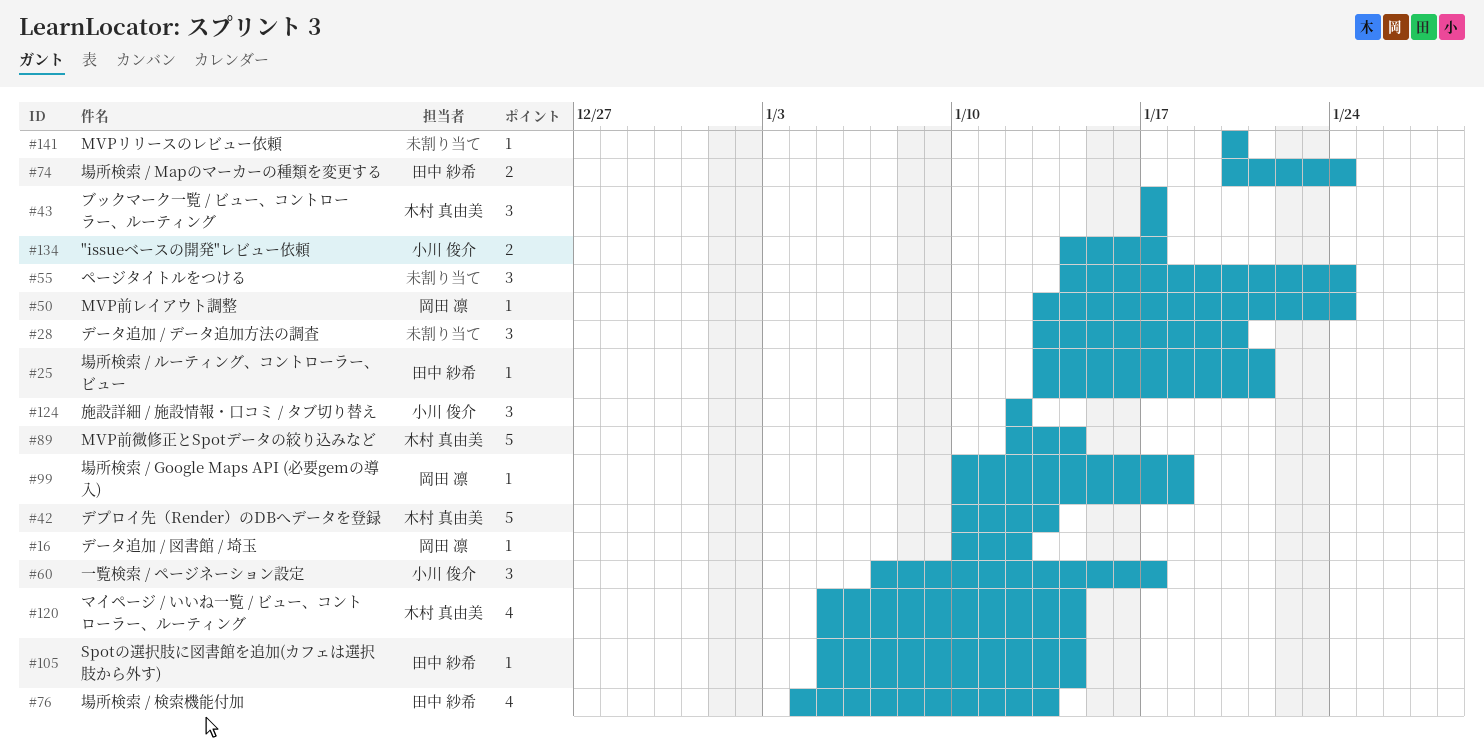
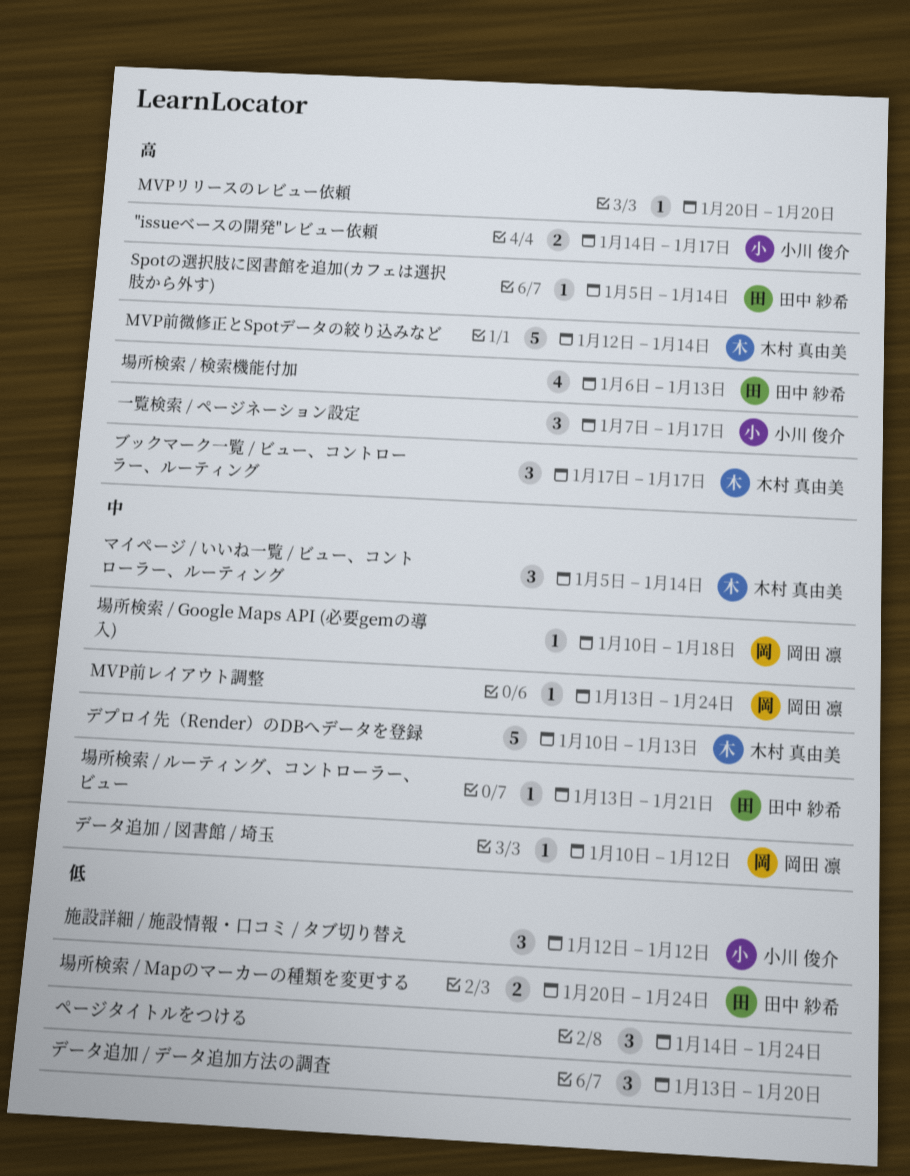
マイページ / いいね一覧 / ビュー、コントローラー、ルーティング, estimate: 4 -> 3
場所検索 / 検索機能付加, start: Jan 4 -> Jan 6

